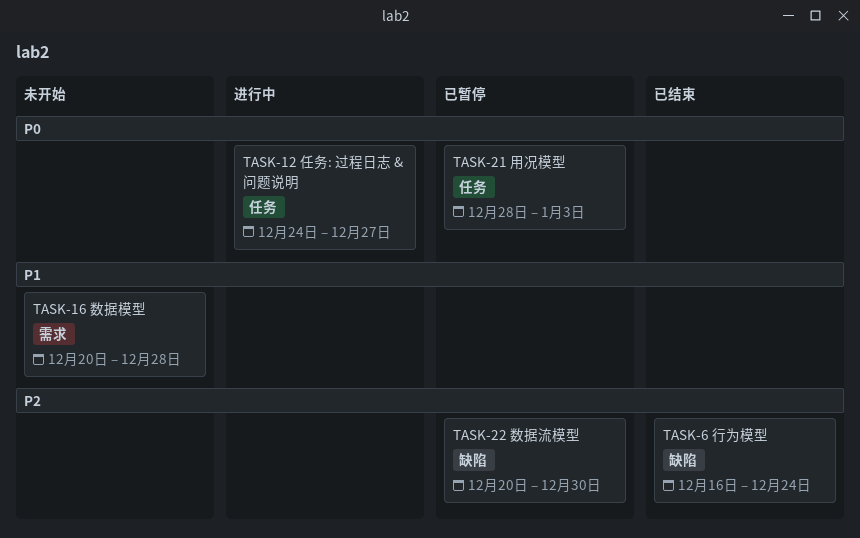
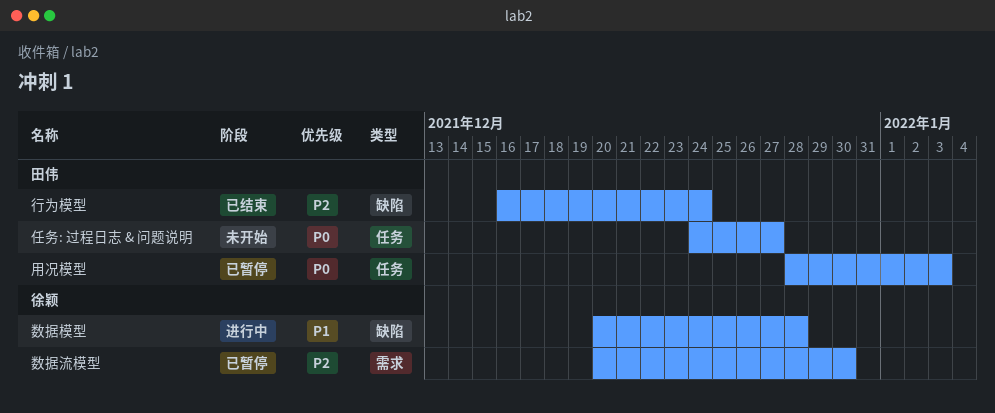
任务: 过程日志 & 问题说明, status: 进行中 -> 未开始
数据模型, status: 未开始 -> 进行中
数据模型, label: 需求 -> 缺陷
数据流模型, label: 缺陷 -> 需求

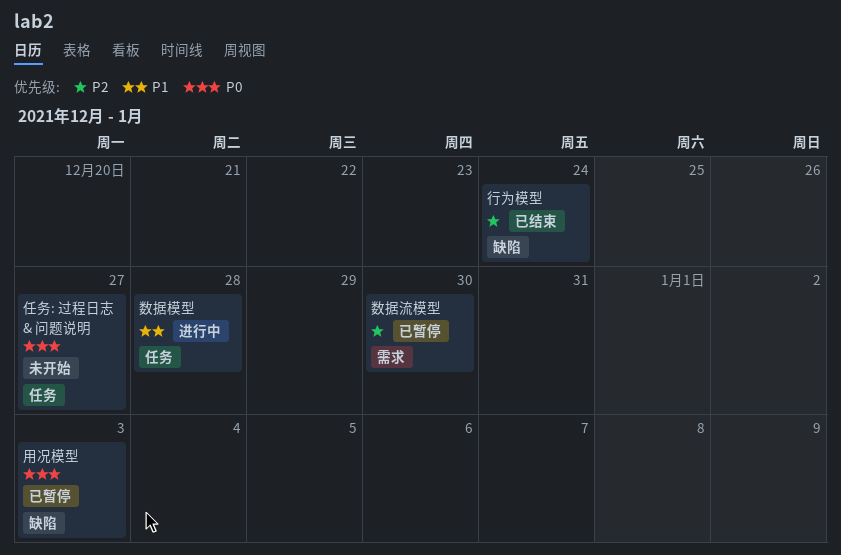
数据模型, label: 缺陷 -> 任务
用况模型, label: 任务 -> 缺陷

